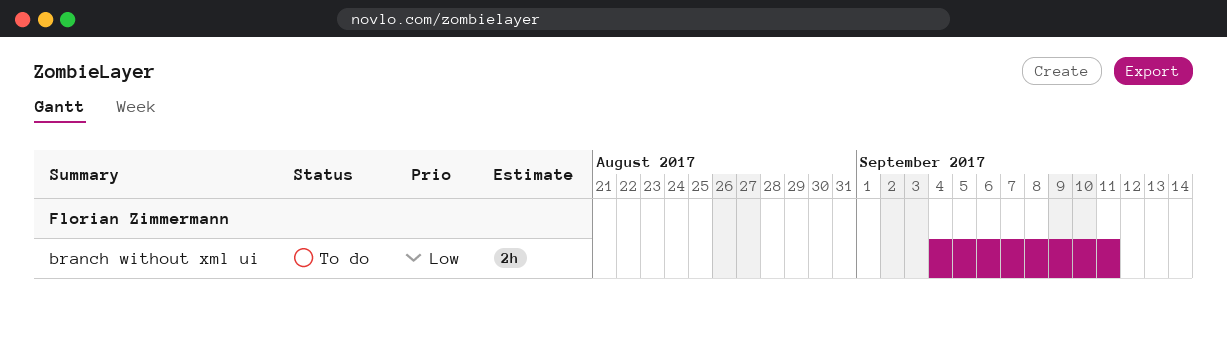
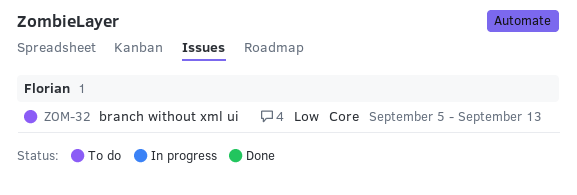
branch without xml ui, start: Sep 4 -> Sep 5
branch without xml ui, due: Sep 11 -> Sep 13

